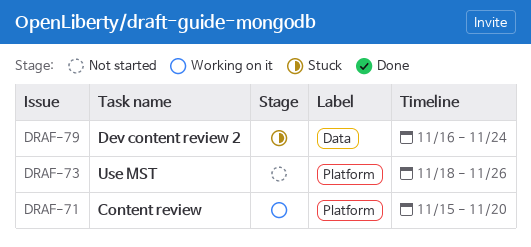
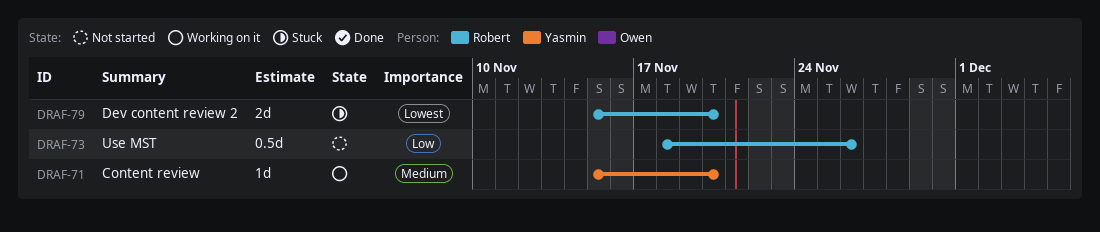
DRAF-79, start: Nov 16 -> Nov 15
DRAF-79, due: Nov 24 -> Nov 20

